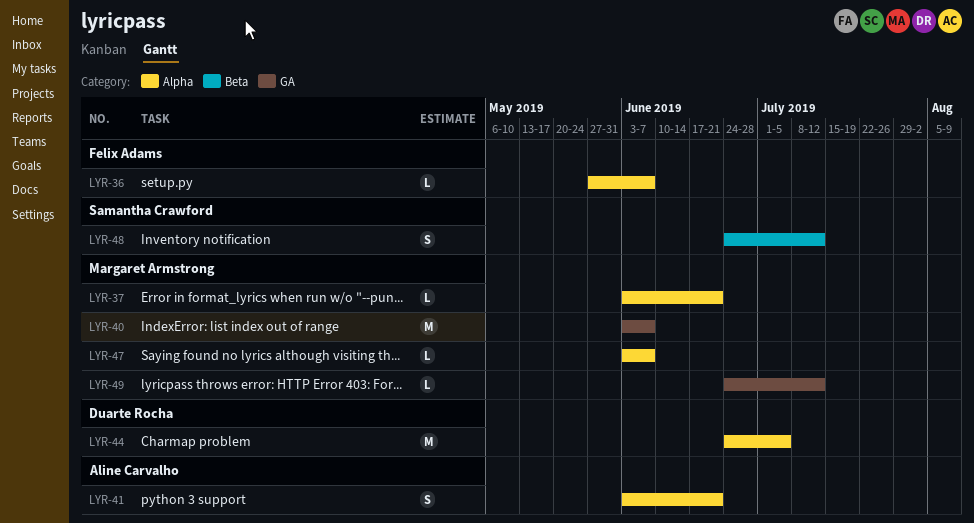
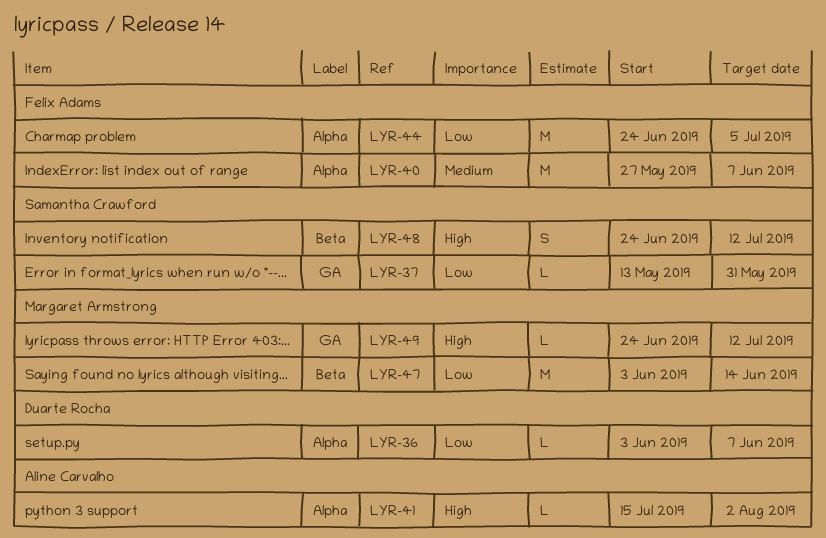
LYR-36, owner: Felix Adams -> Duarte Rocha
LYR-36, start: May 27 -> Jun 3
LYR-37, owner: Margaret Armstrong -> Samantha Crawford
LYR-37, label: Alpha -> GA
LYR-37, start: Jun 3 -> May 13
LYR-37, due: Jun 21 -> May 31
LYR-40, owner: Margaret Armstrong -> Felix Adams
LYR-40, label: GA -> Alpha
LYR-40, start: Jun 3 -> May 27
LYR-41, estimate: S -> L
LYR-41, start: Jun 3 -> Jul 15
LYR-41, due: Jun 21 -> Aug 2
LYR-44, owner: Duarte Rocha -> Felix Adams
LYR-47, label: Alpha -> Beta
LYR-47, estimate: L -> M
LYR-47, due: Jun 7 -> Jun 14

